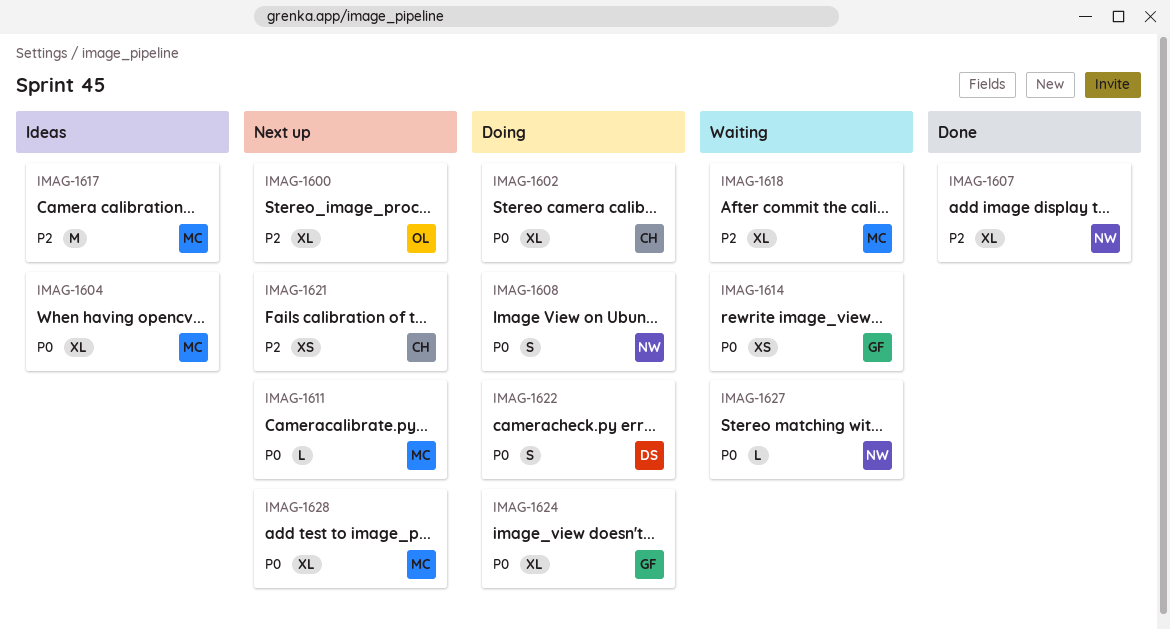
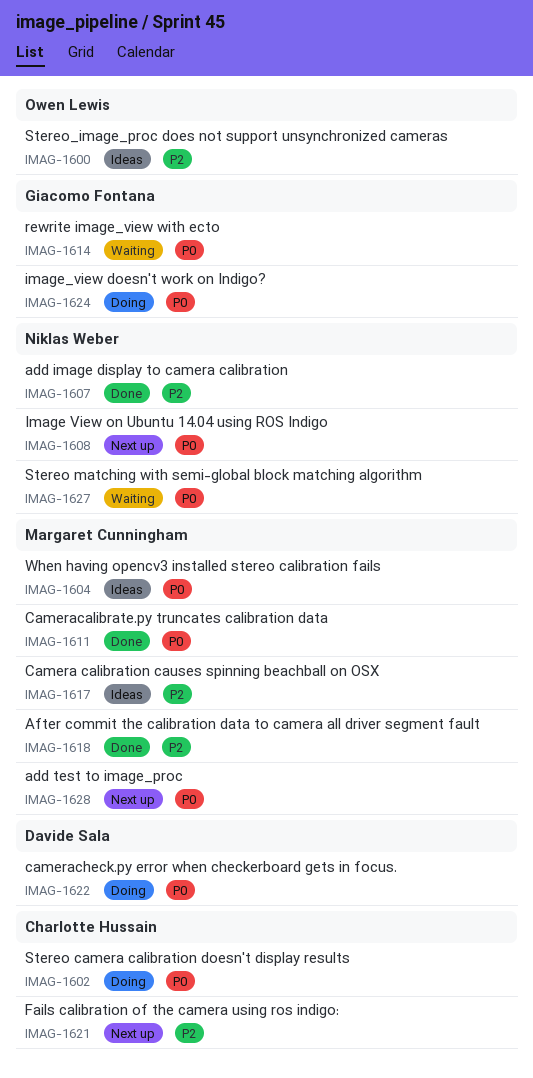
IMAG-1600, status: Next up -> Ideas
IMAG-1608, status: Doing -> Next up
IMAG-1611, status: Next up -> Done
IMAG-1618, status: Waiting -> Done

